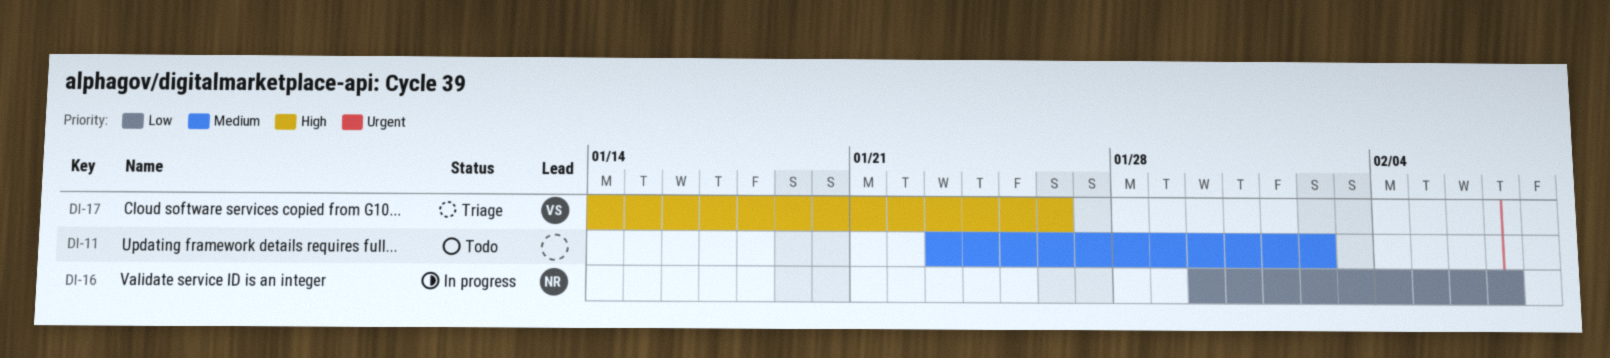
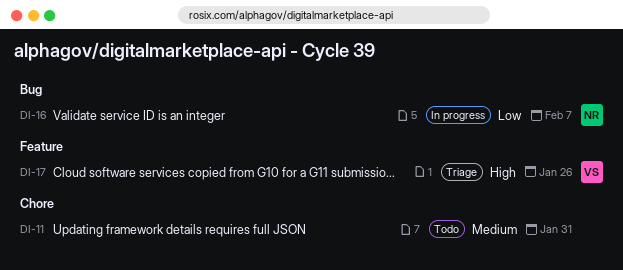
DI-11, due: Feb 2 -> Jan 31

